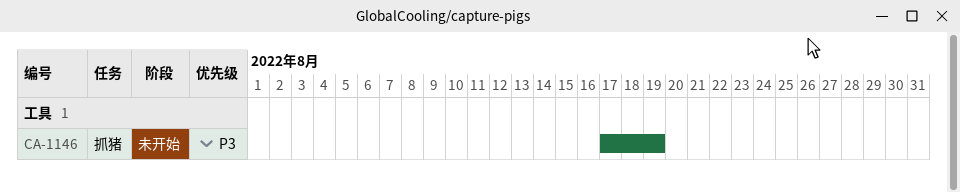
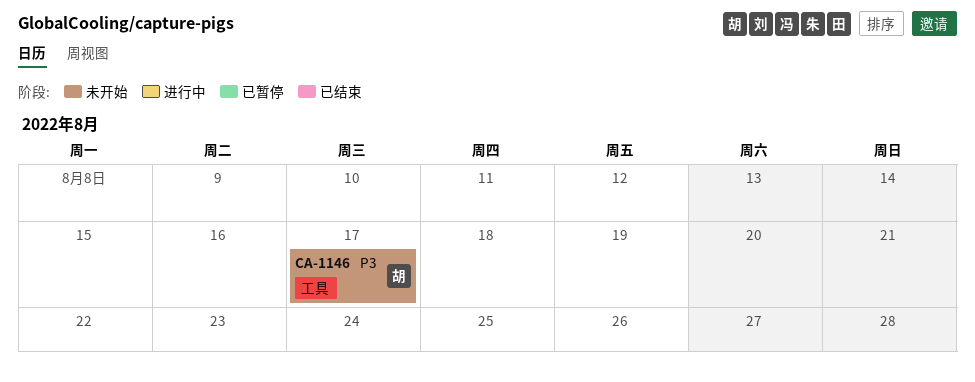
CA-1146, due: Aug 19 -> Aug 17

